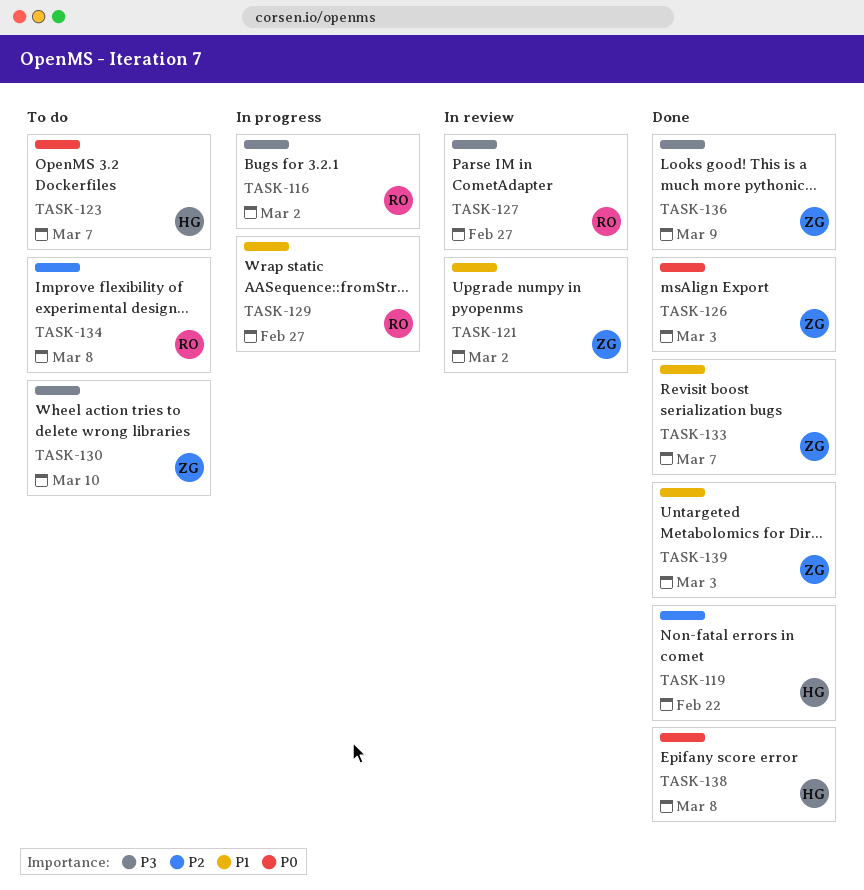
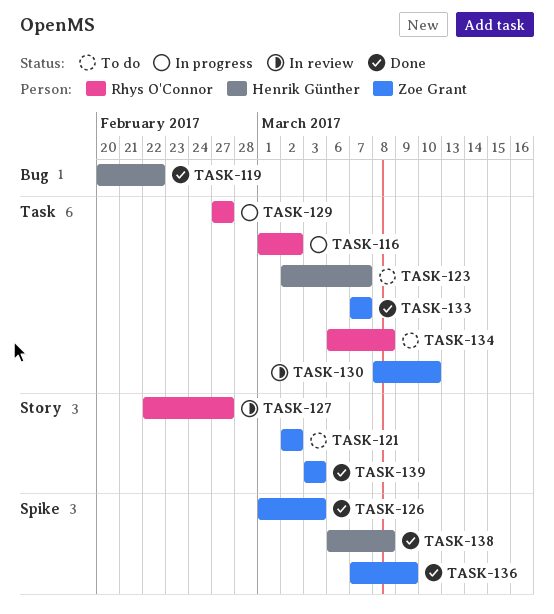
TASK-121, status: In review -> To do
TASK-130, status: To do -> In review

